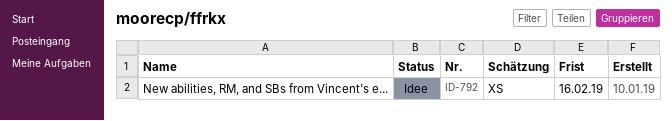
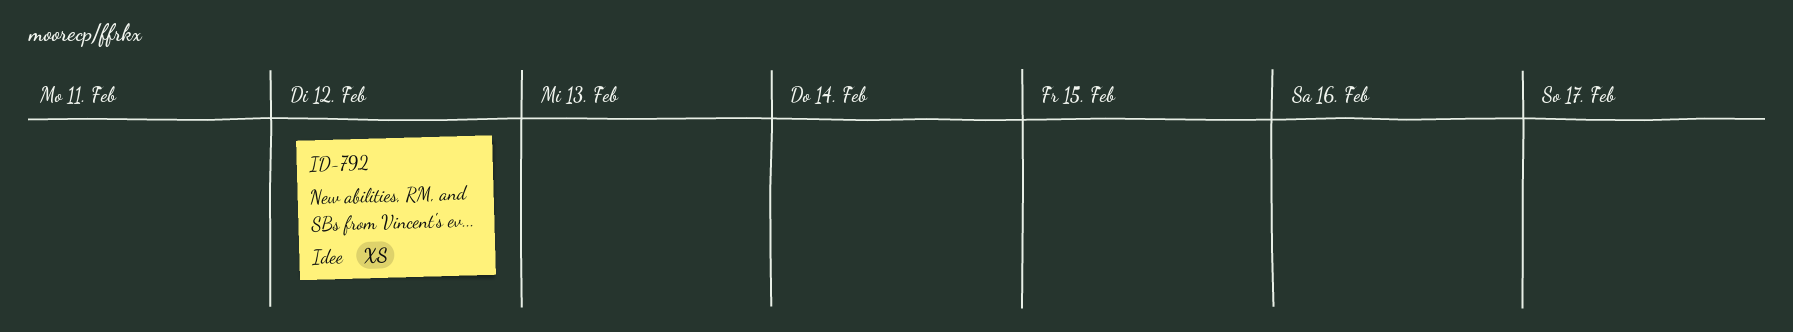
ID-792, due: Feb 16 -> Feb 12

